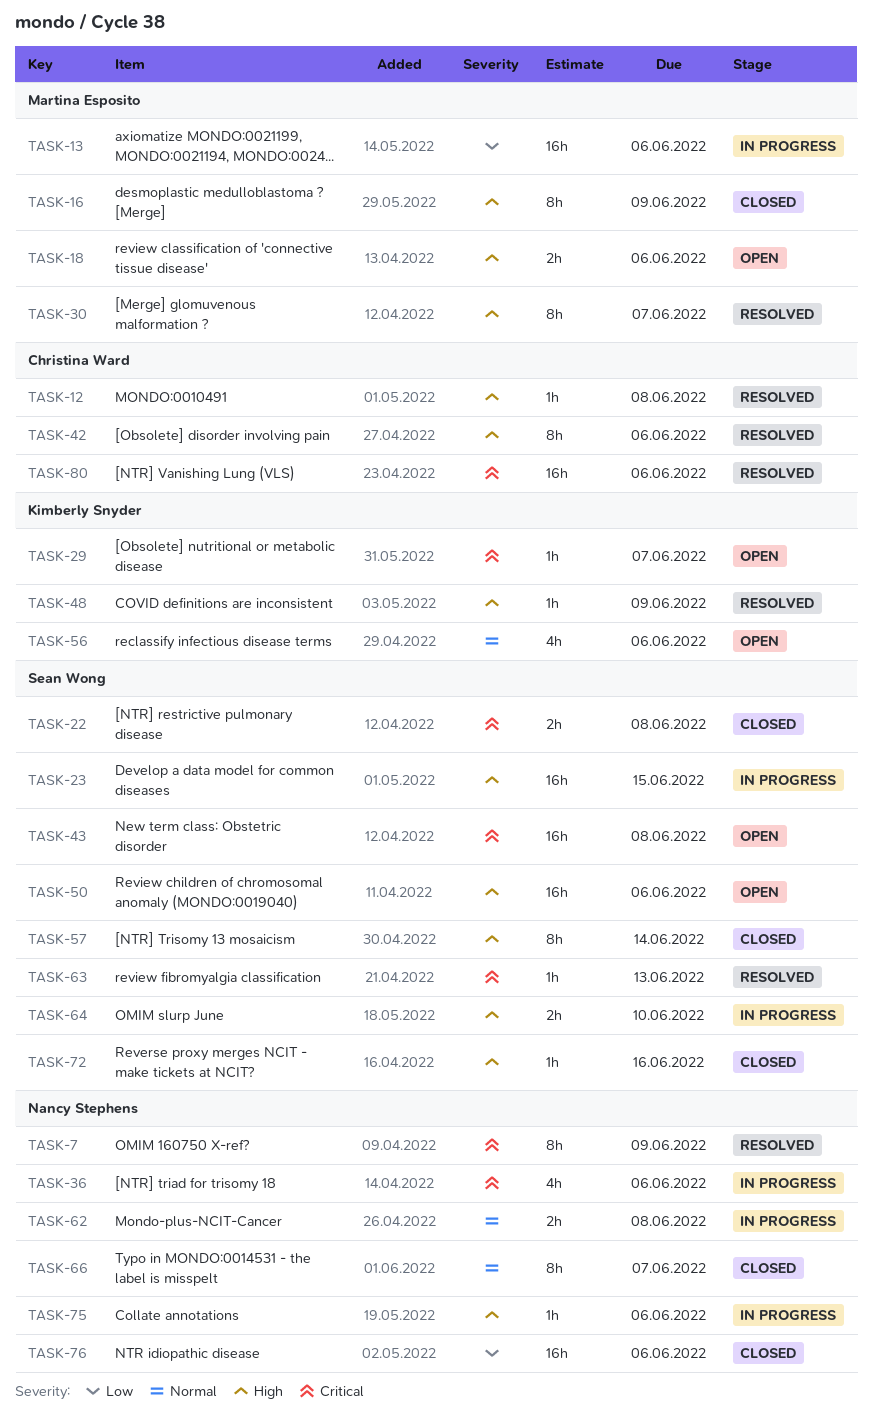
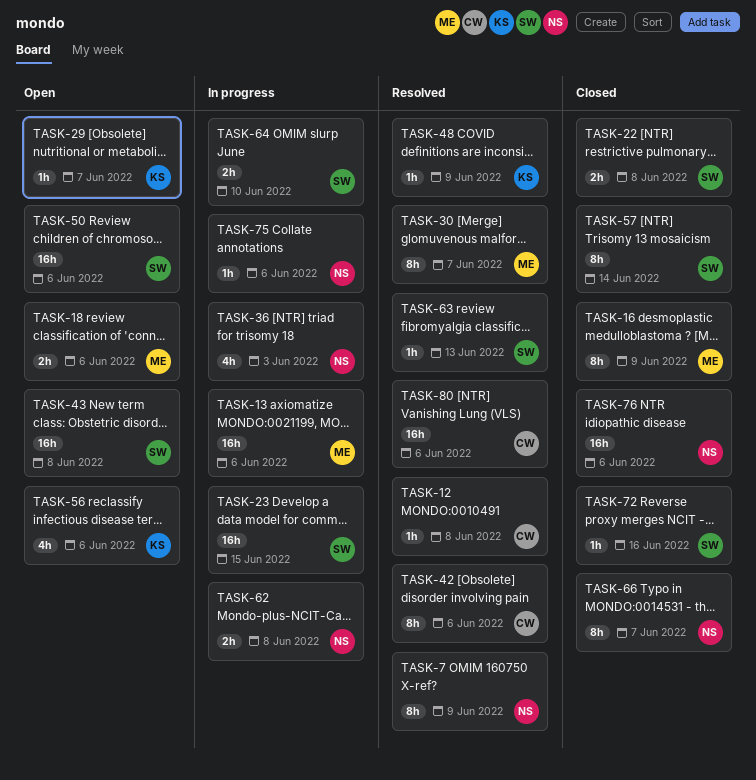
TASK-36, due: Jun 6 -> Jun 3

